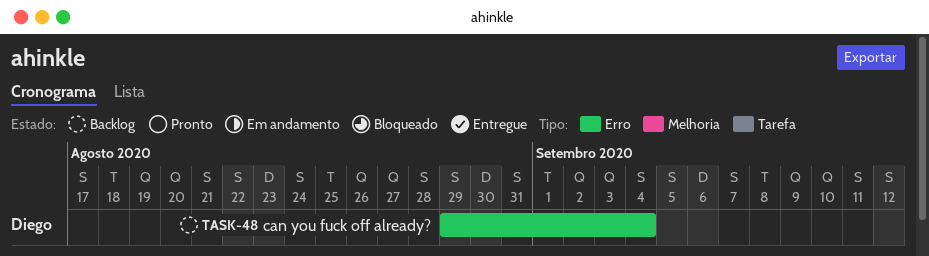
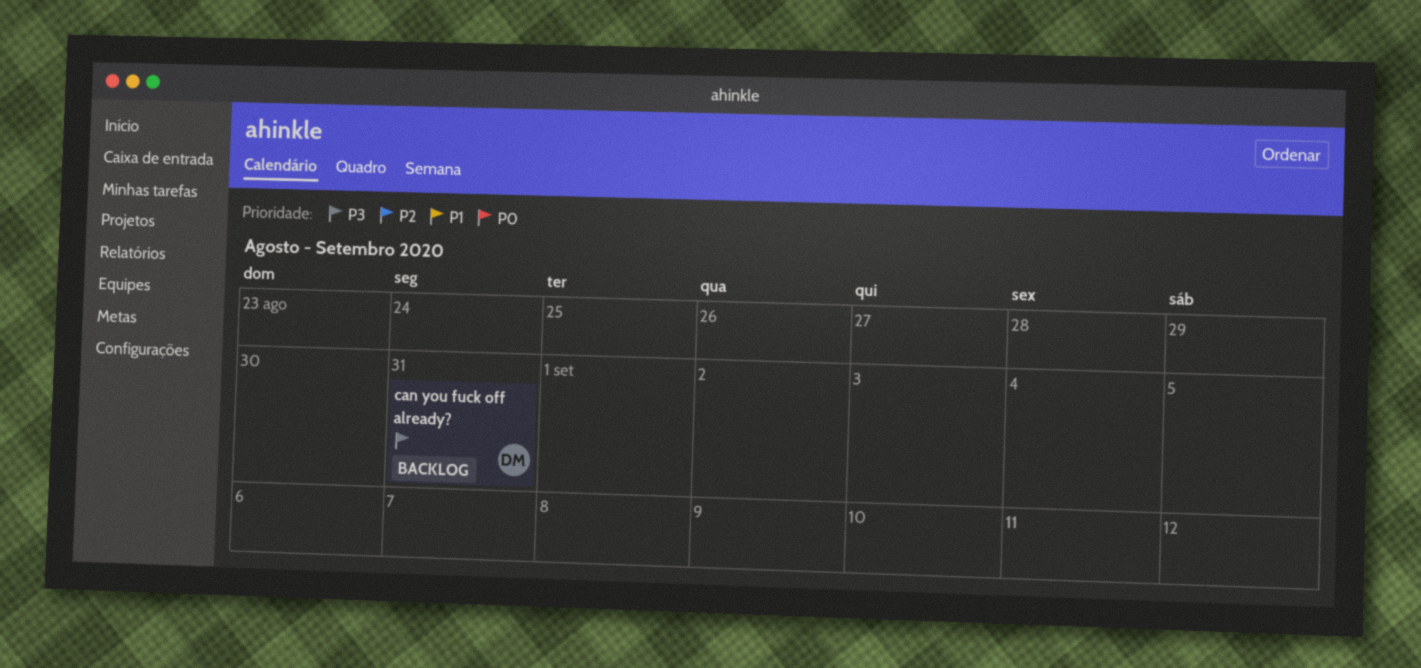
can you fuck off already?, due: Sep 4 -> Aug 31

